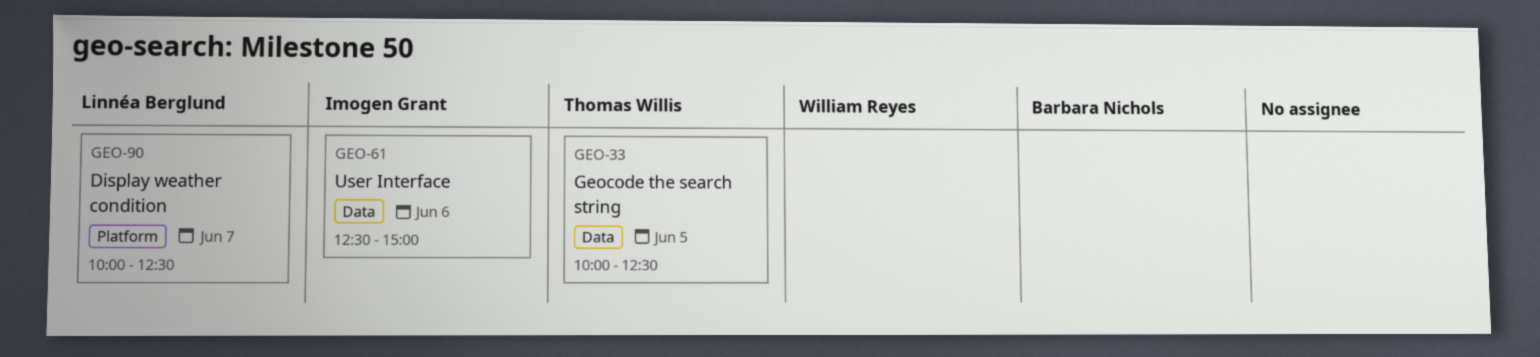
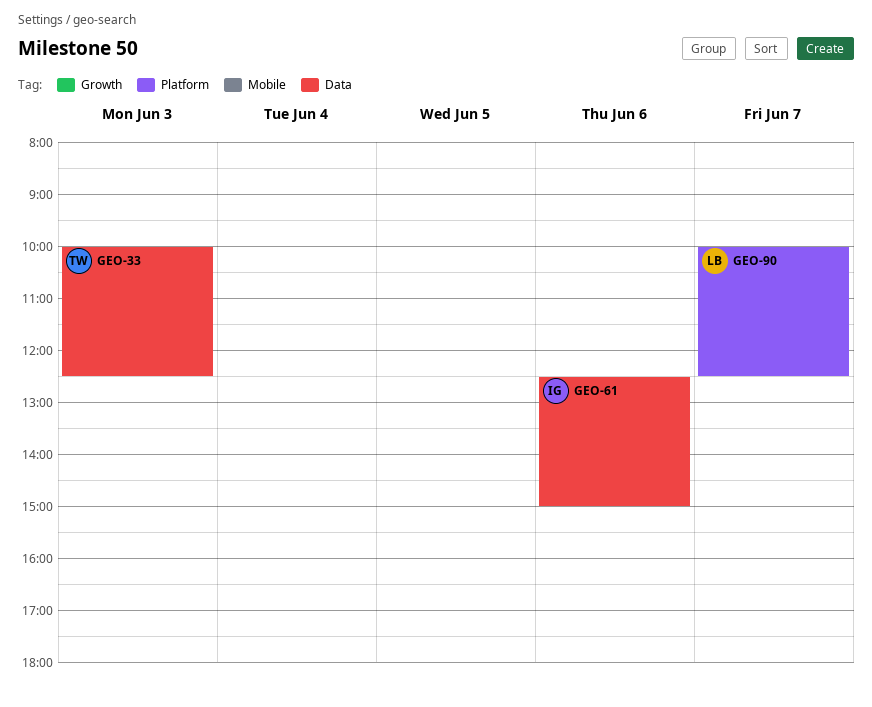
GEO-33, day: Jun 5 -> Jun 3

